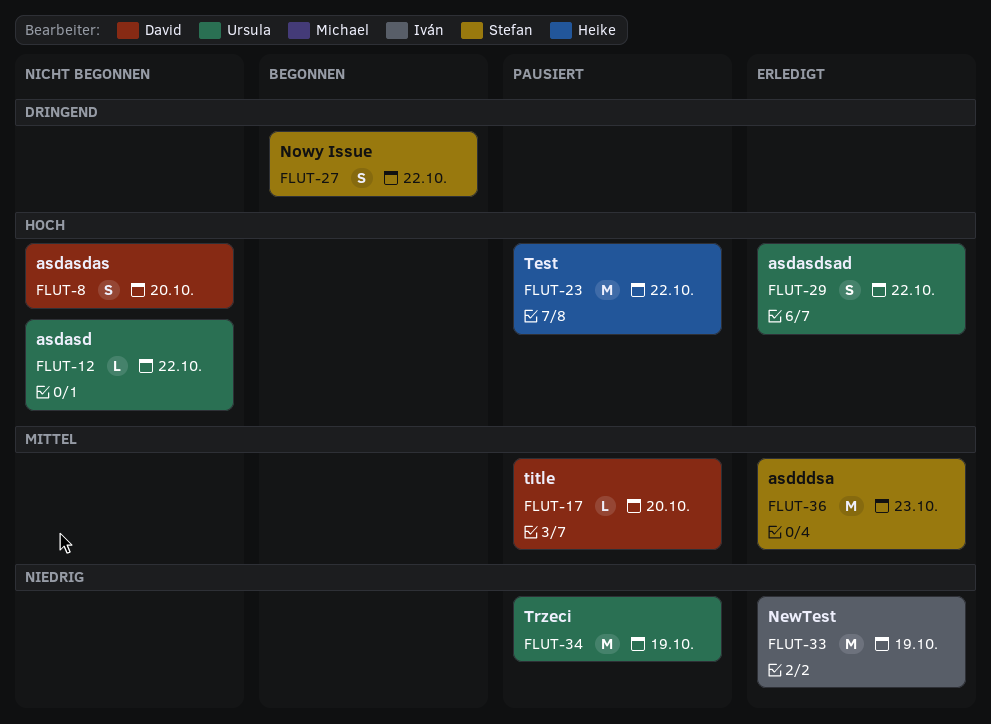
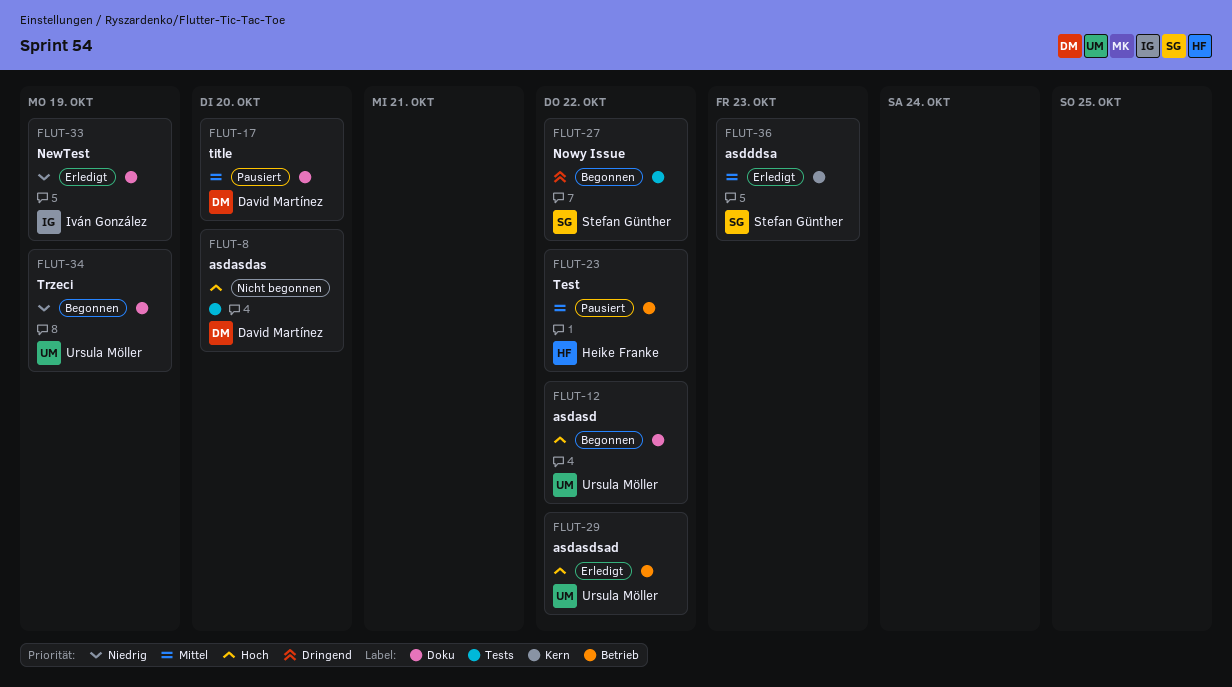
FLUT-12, status: Nicht begonnen -> Begonnen
FLUT-23, priority: Hoch -> Mittel
FLUT-34, status: Pausiert -> Begonnen

